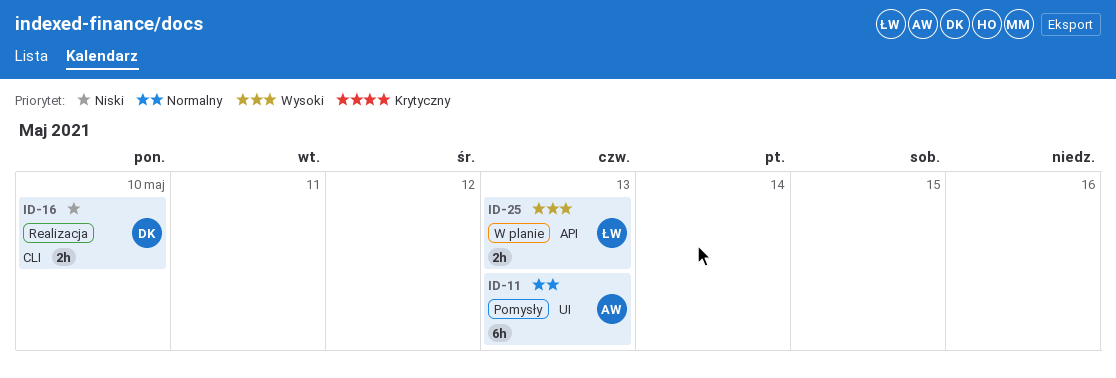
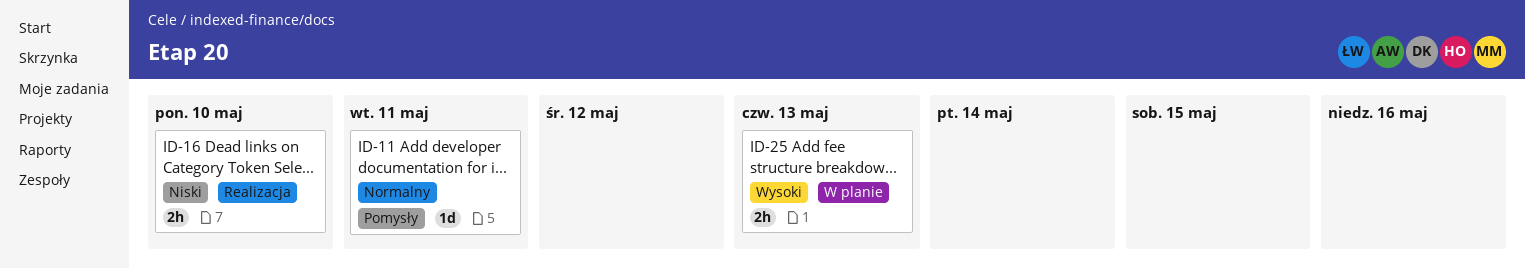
ID-11, estimate: 6h -> 1d
ID-11, due: May 13 -> May 11

